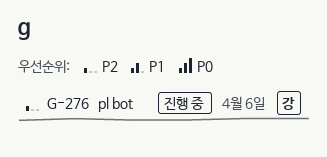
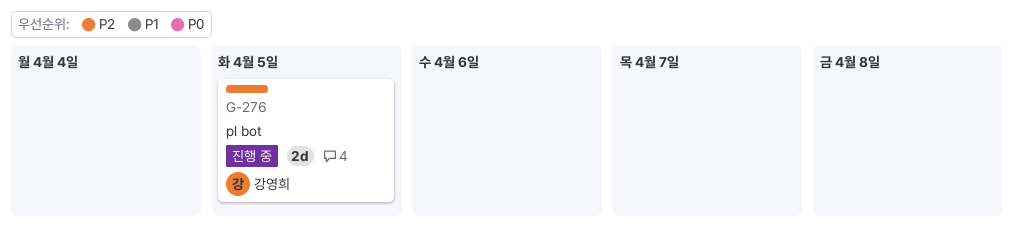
G-276, due: Apr 6 -> Apr 5

